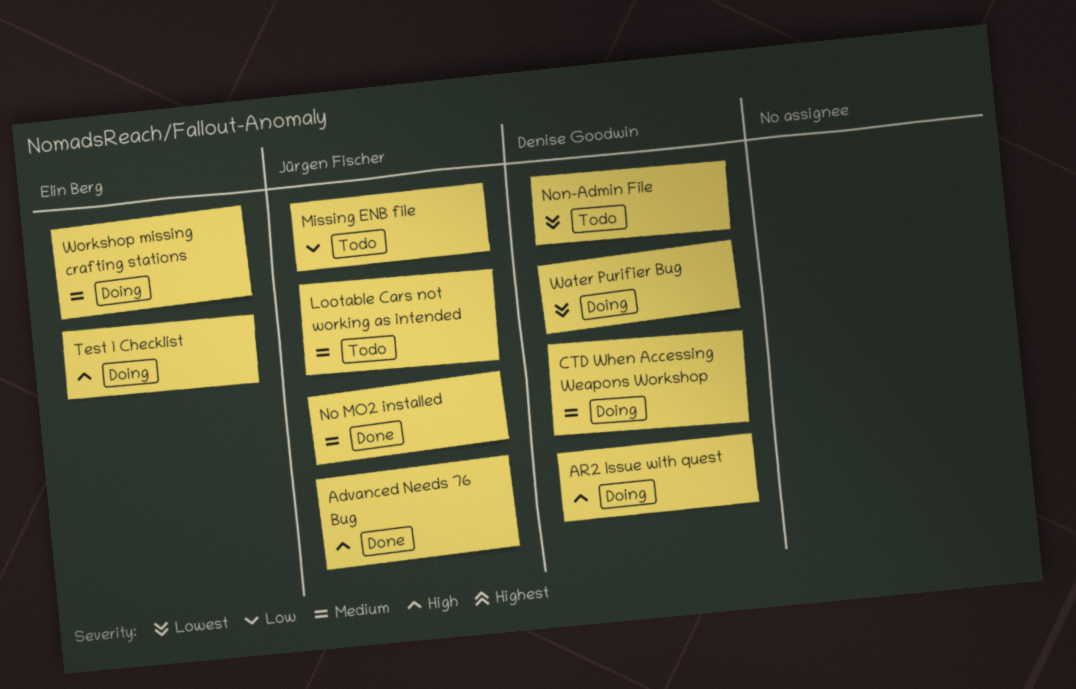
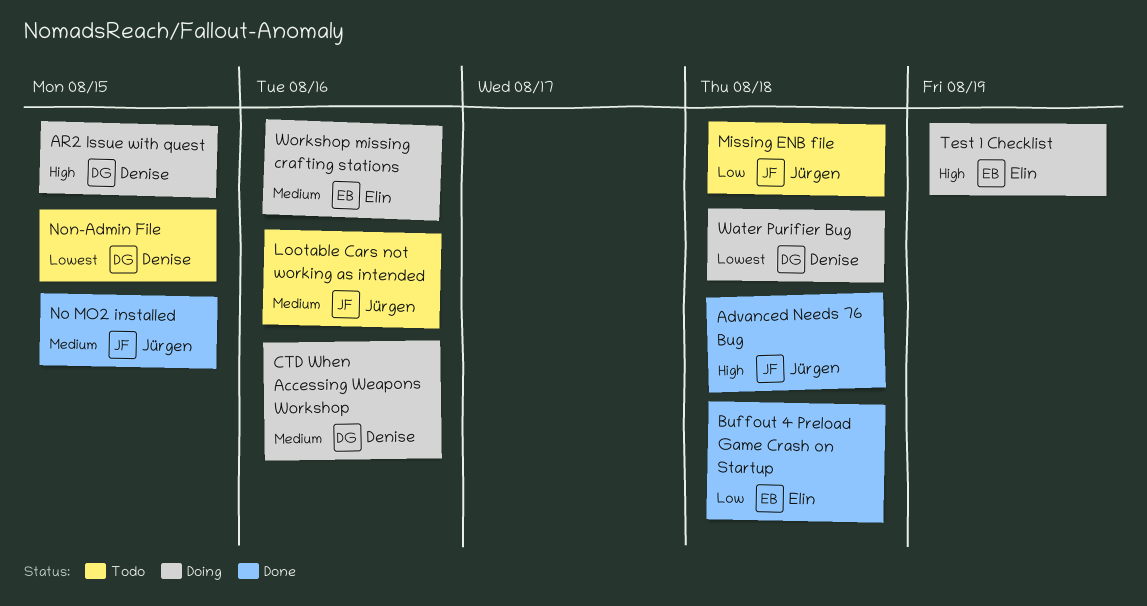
Buffout 4 Preload Game Crash on Startup: none -> present

